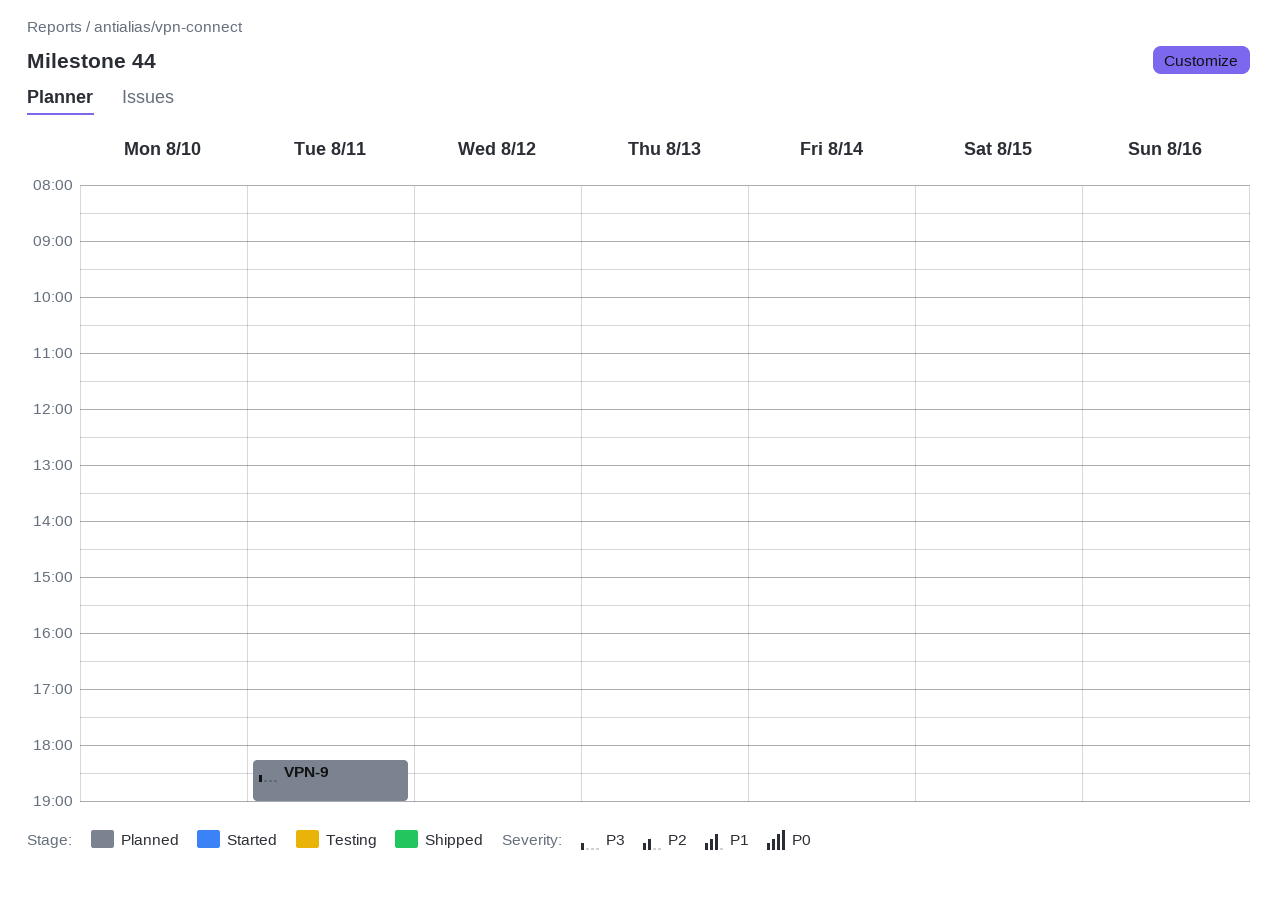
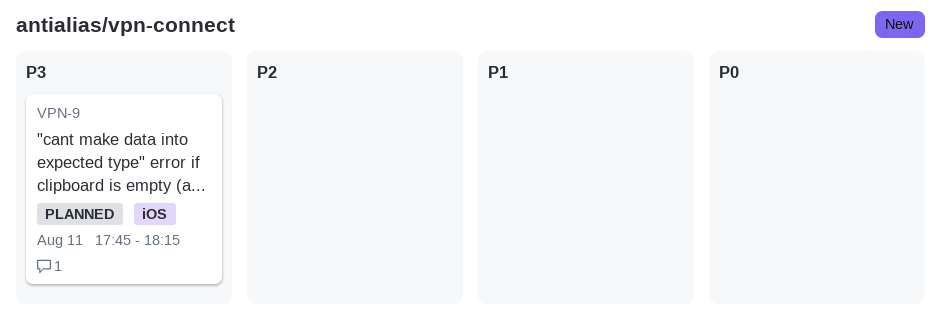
VPN-9, begins: 18:15 -> 17:45
VPN-9, ends: 19:00 -> 18:15

